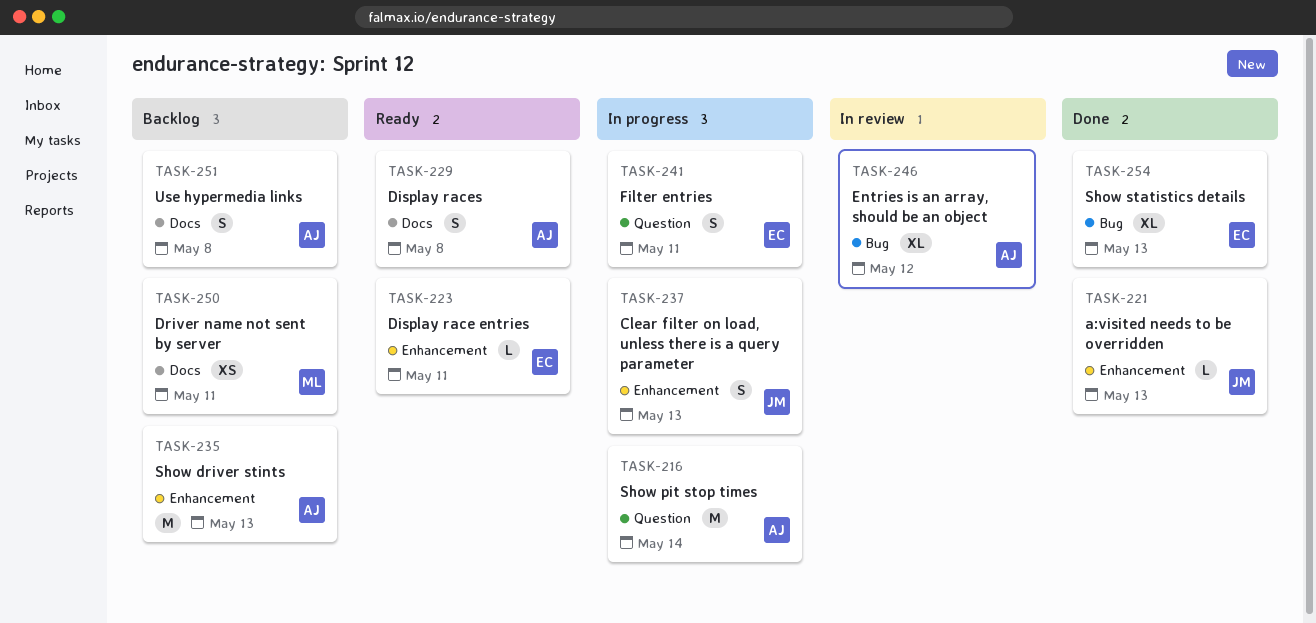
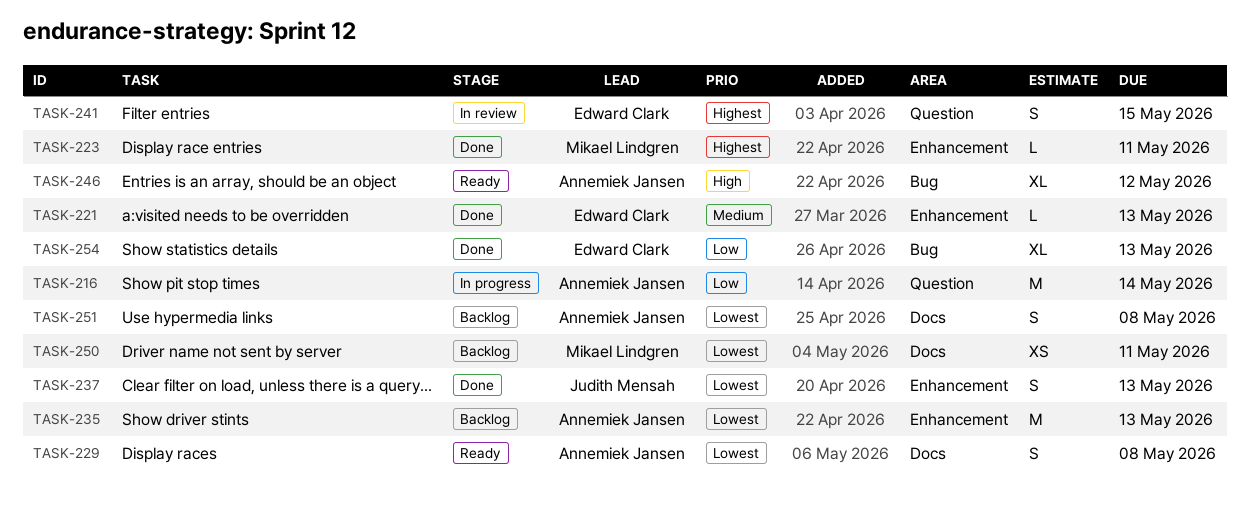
TASK-221, owner: Judith Mensah -> Edward Clark
TASK-223, status: Ready -> Done
TASK-223, owner: Edward Clark -> Mikael Lindgren
TASK-237, status: In progress -> Done
TASK-241, status: In progress -> In review
TASK-241, due: May 11 -> May 15
TASK-246, status: In review -> Ready

